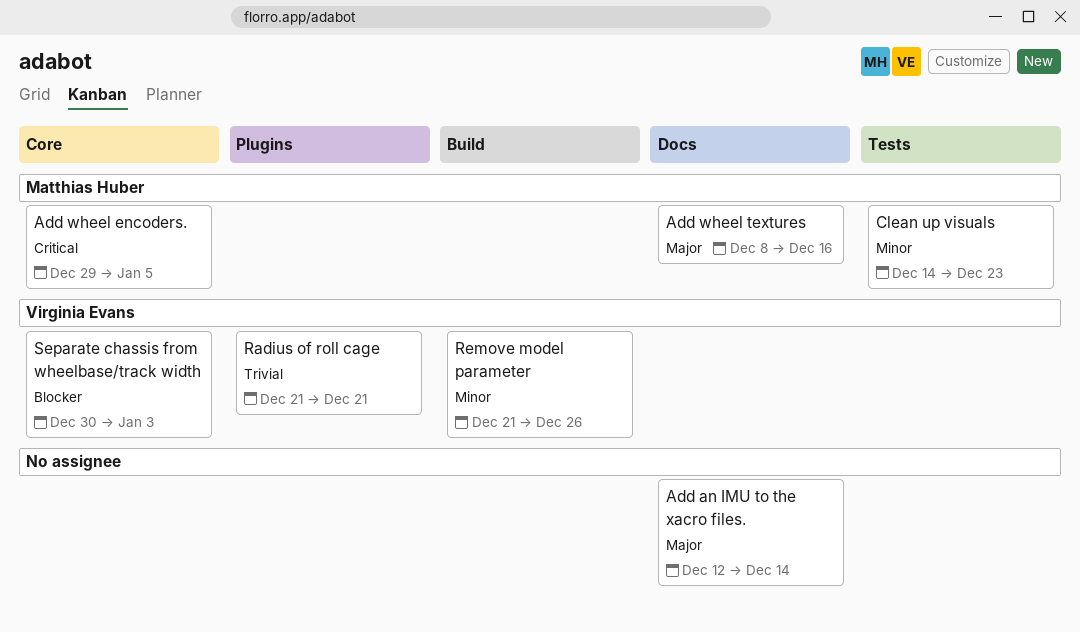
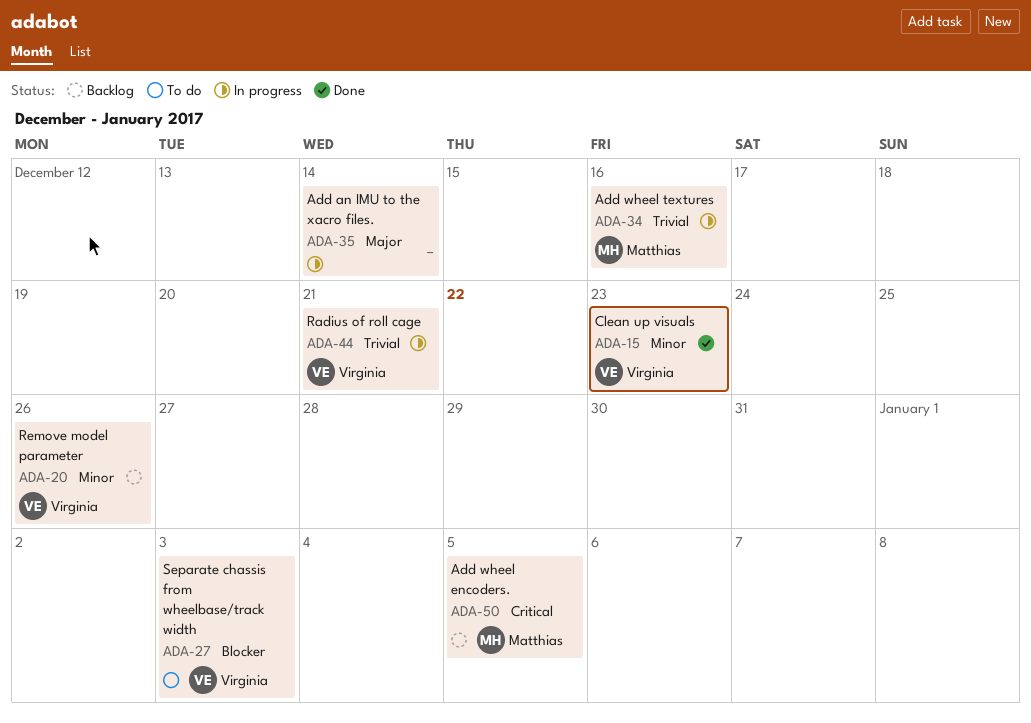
Add wheel textures, priority: Major -> Trivial
Clean up visuals, owner: Matthias Huber -> Virginia Evans

